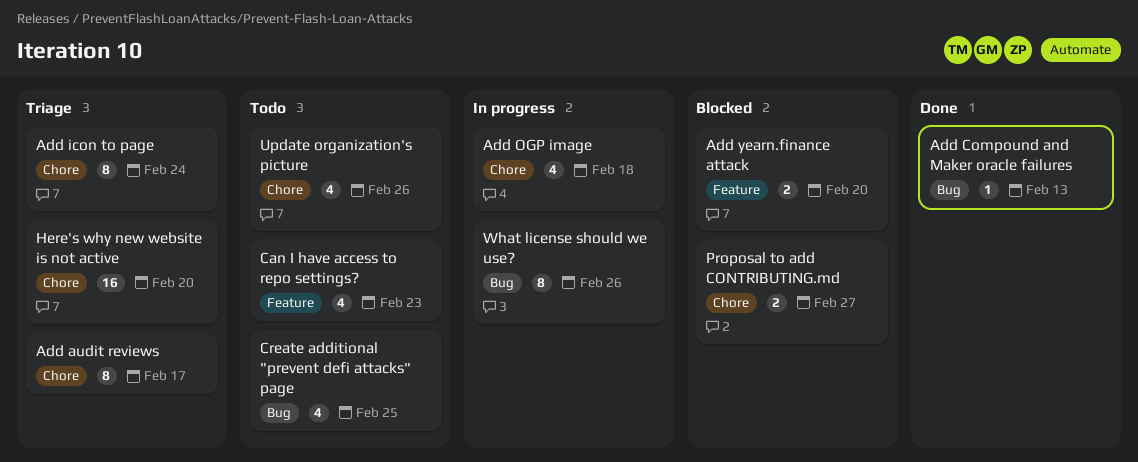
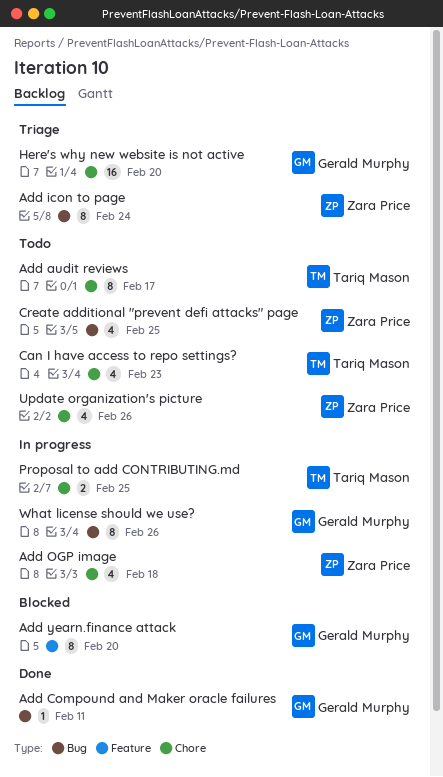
Add audit reviews, status: Triage -> Todo
Add Compound and Maker oracle failures, due: Feb 13 -> Feb 11
Add icon to page, label: Chore -> Bug
Add yearn.finance attack, estimate: 2 -> 8
Can I have access to repo settings?, label: Feature -> Chore
Proposal to add CONTRIBUTING.md, status: Blocked -> In progress
Proposal to add CONTRIBUTING.md, due: Feb 27 -> Feb 25

